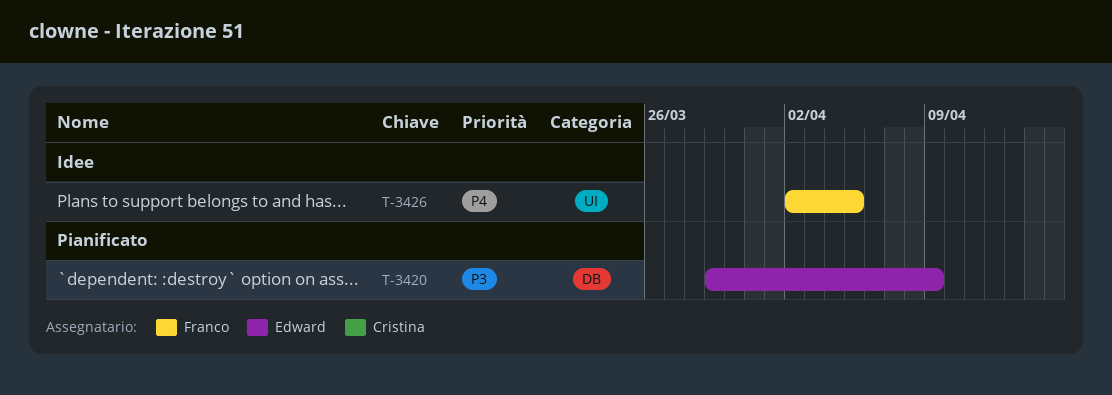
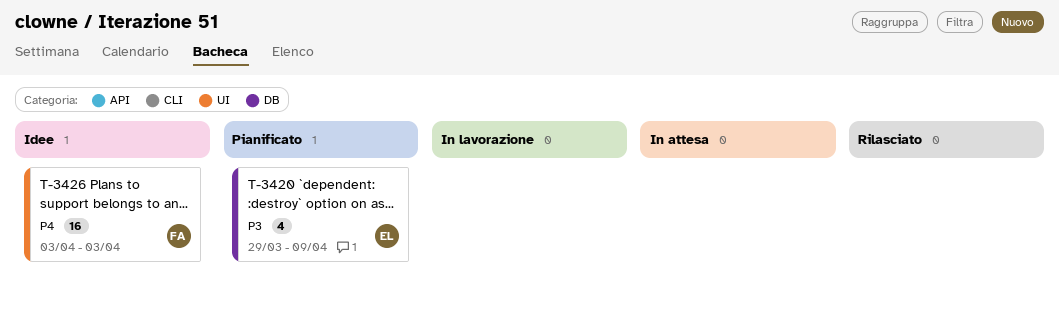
T-3426, start: Apr 2 -> Apr 3
T-3426, due: Apr 5 -> Apr 3

